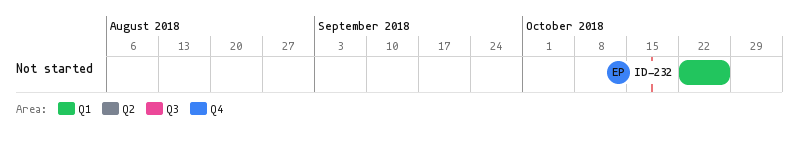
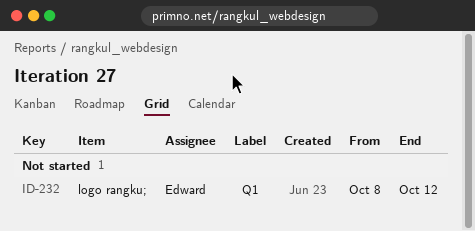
ID-232, start: Oct 22 -> Oct 8
ID-232, due: Oct 26 -> Oct 12

